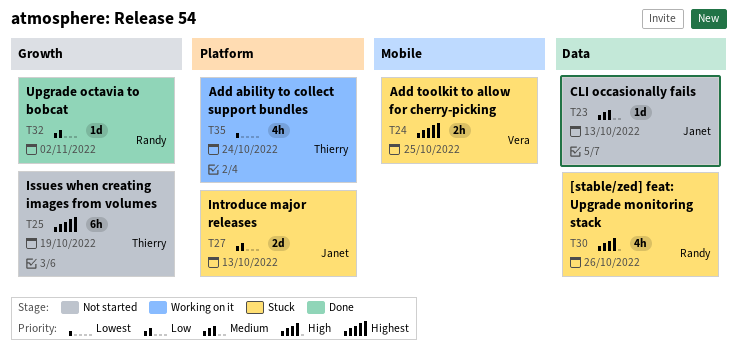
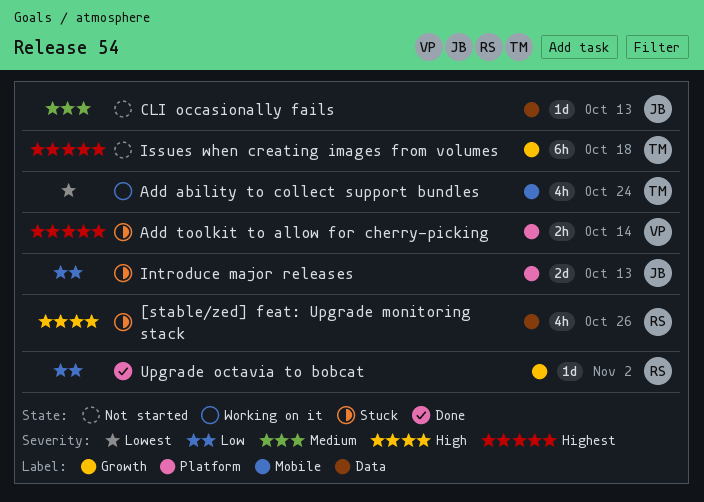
Add ability to collect support bundles, label: Platform -> Mobile
Add toolkit to allow for cherry-picking, label: Mobile -> Platform
Add toolkit to allow for cherry-picking, due: Oct 25 -> Oct 14
Issues when creating images from volumes, due: Oct 19 -> Oct 18

